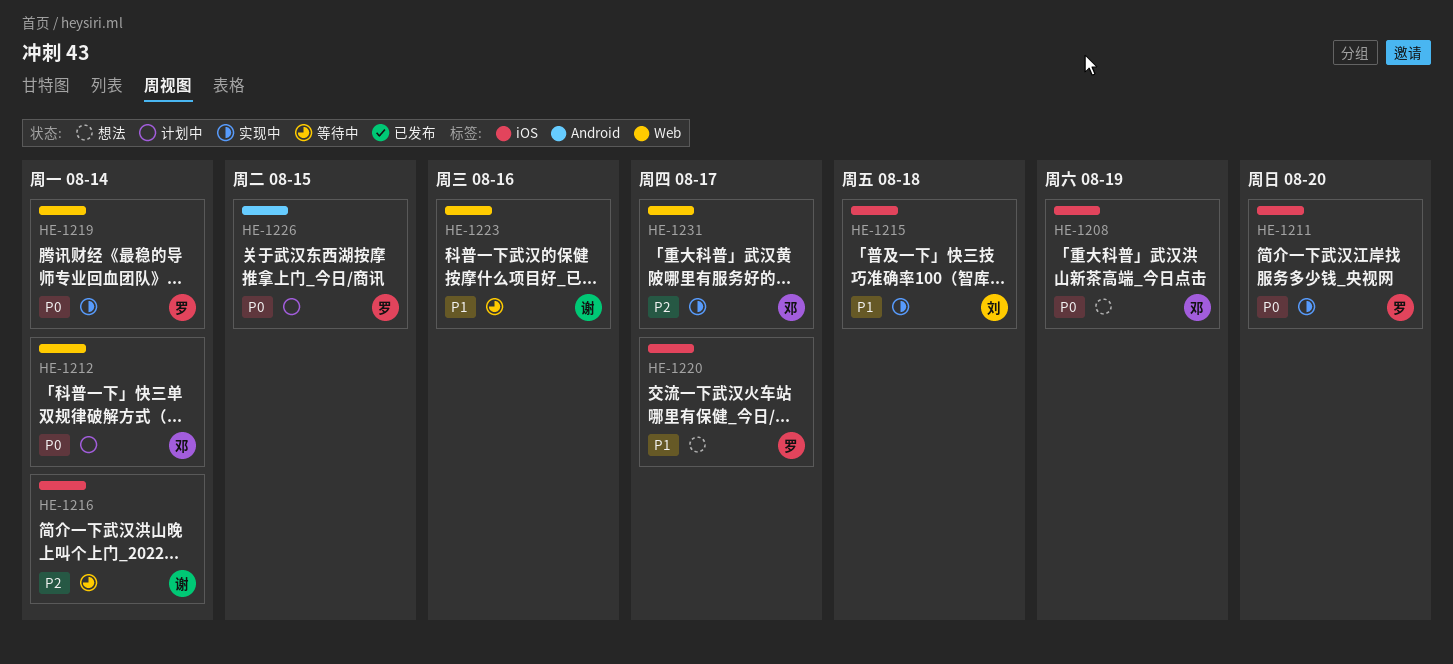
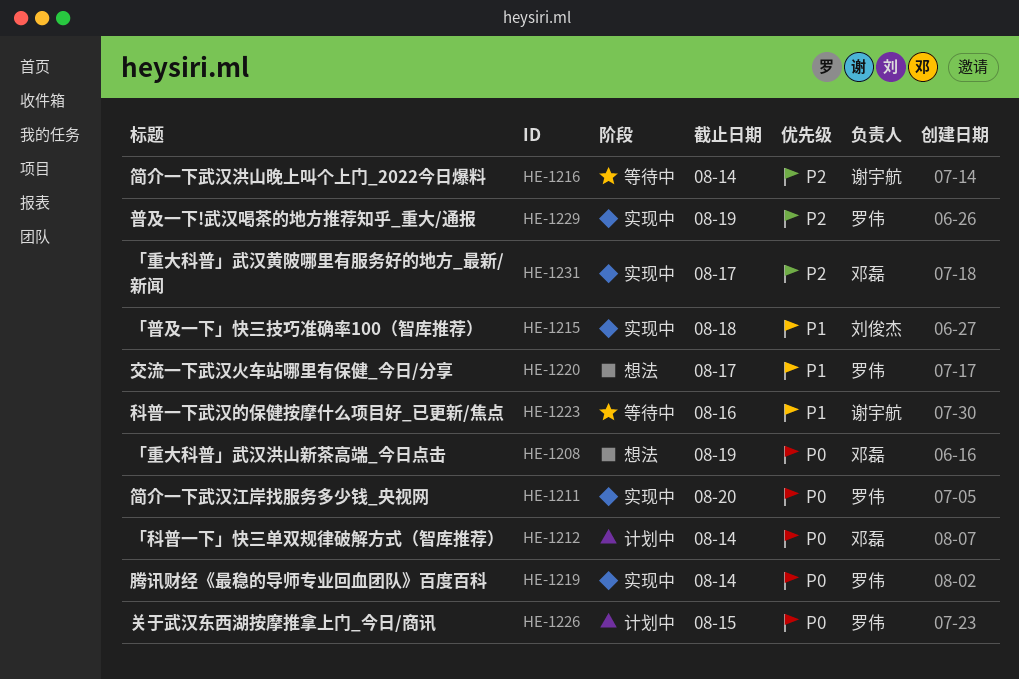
HE-1229: none -> present

